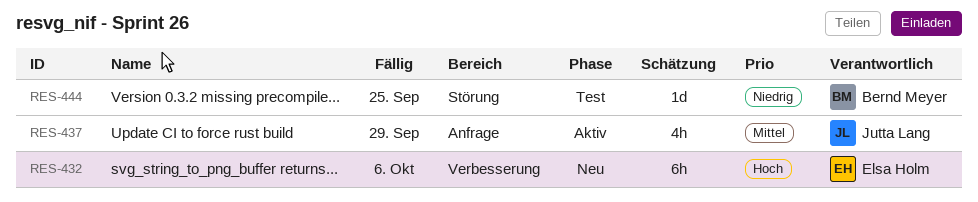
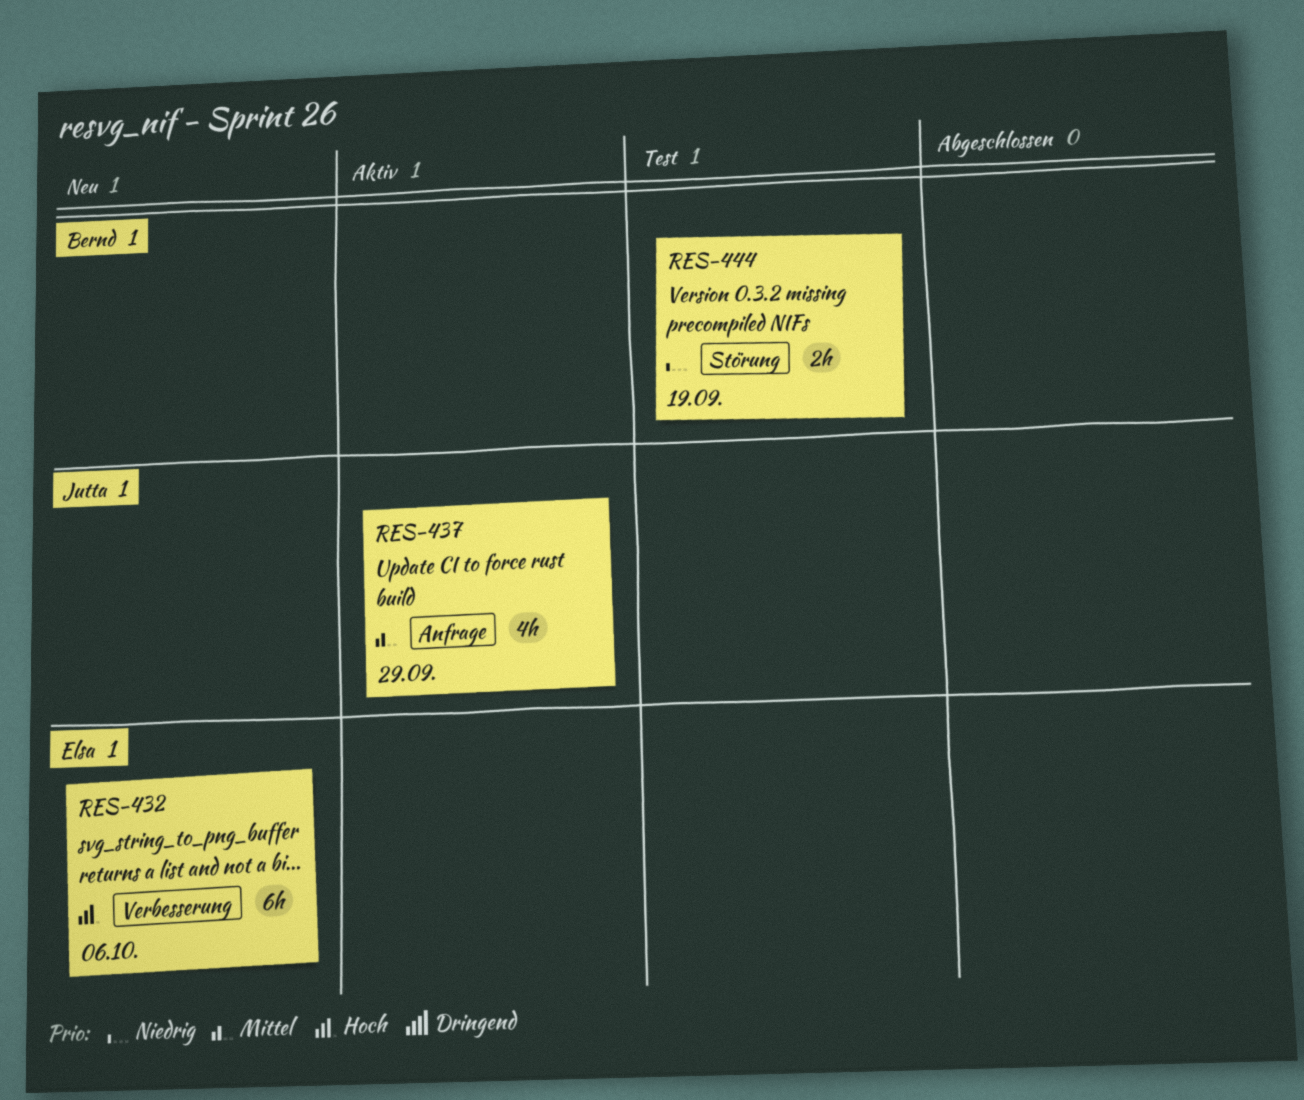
RES-444, estimate: 1d -> 2h
RES-444, due: Sep 25 -> Sep 19

